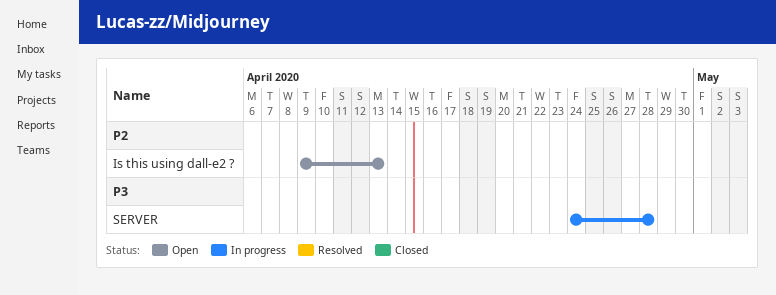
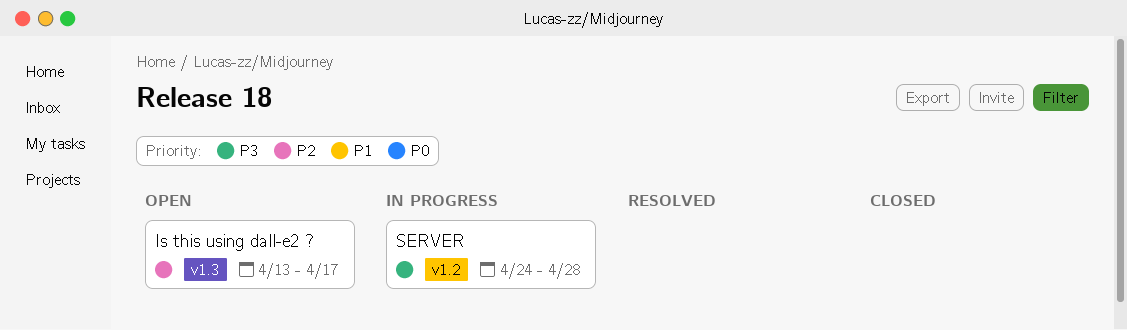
Is this using dall-e2 ?, start: Apr 9 -> Apr 13
Is this using dall-e2 ?, due: Apr 13 -> Apr 17

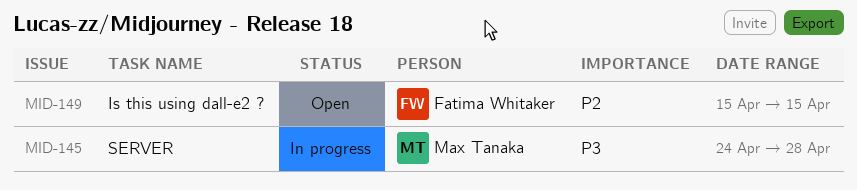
Is this using dall-e2 ?, start: Apr 13 -> Apr 15
Is this using dall-e2 ?, due: Apr 17 -> Apr 15

